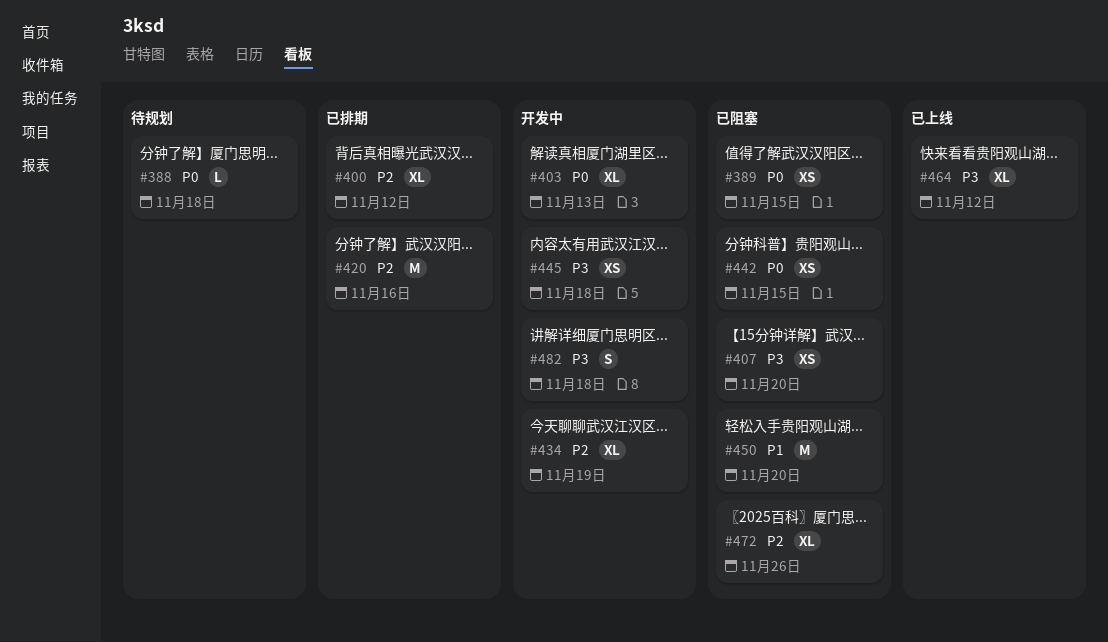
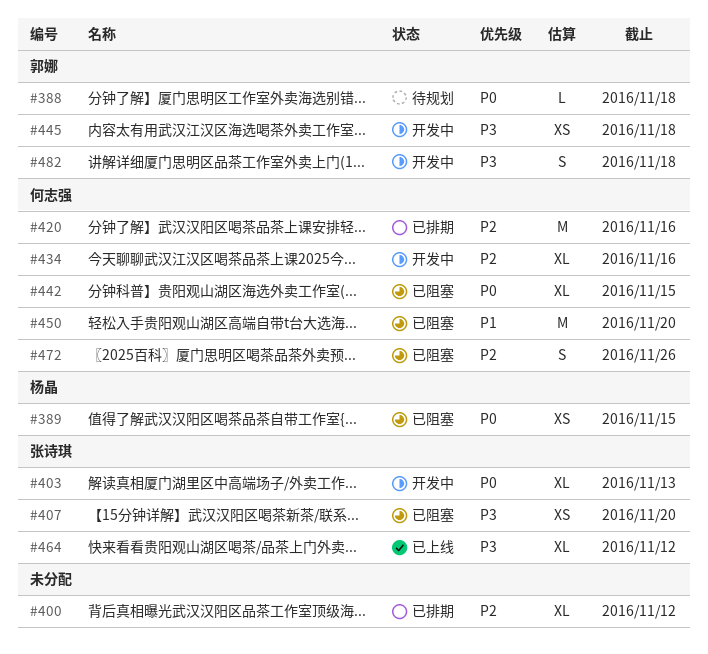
#434, due: Nov 19 -> Nov 16
#442, estimate: XS -> XL
#472, estimate: XL -> S

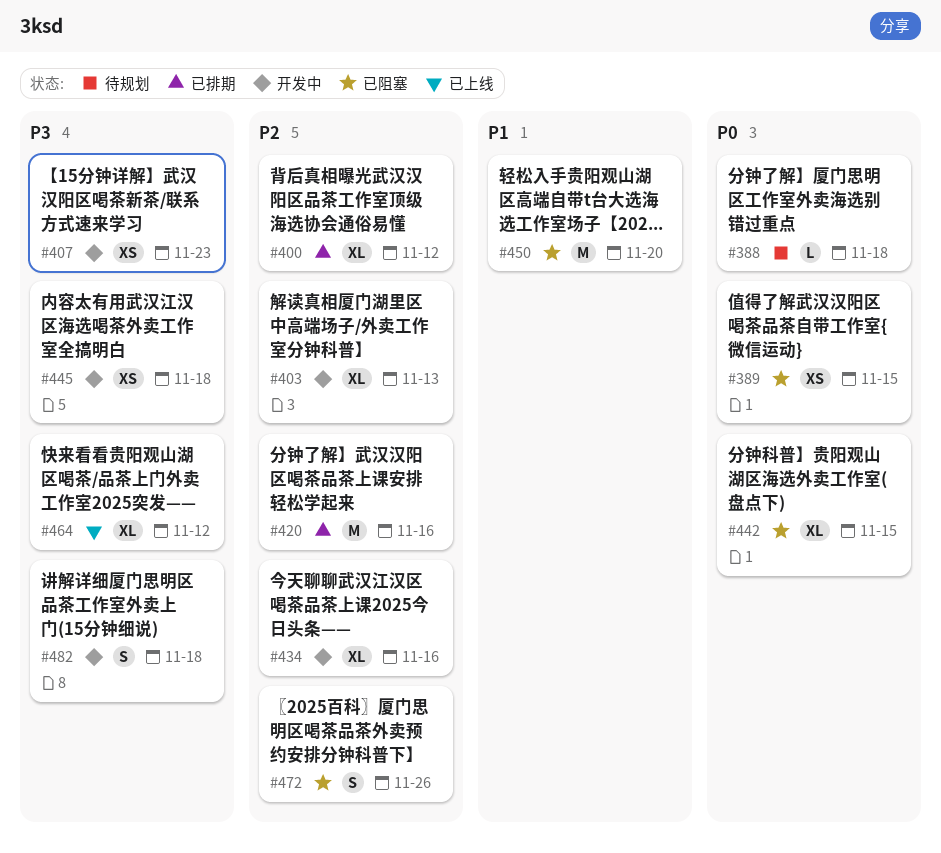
#403, priority: P0 -> P2
#407, status: 已阻塞 -> 开发中
#407, due: Nov 20 -> Nov 23

